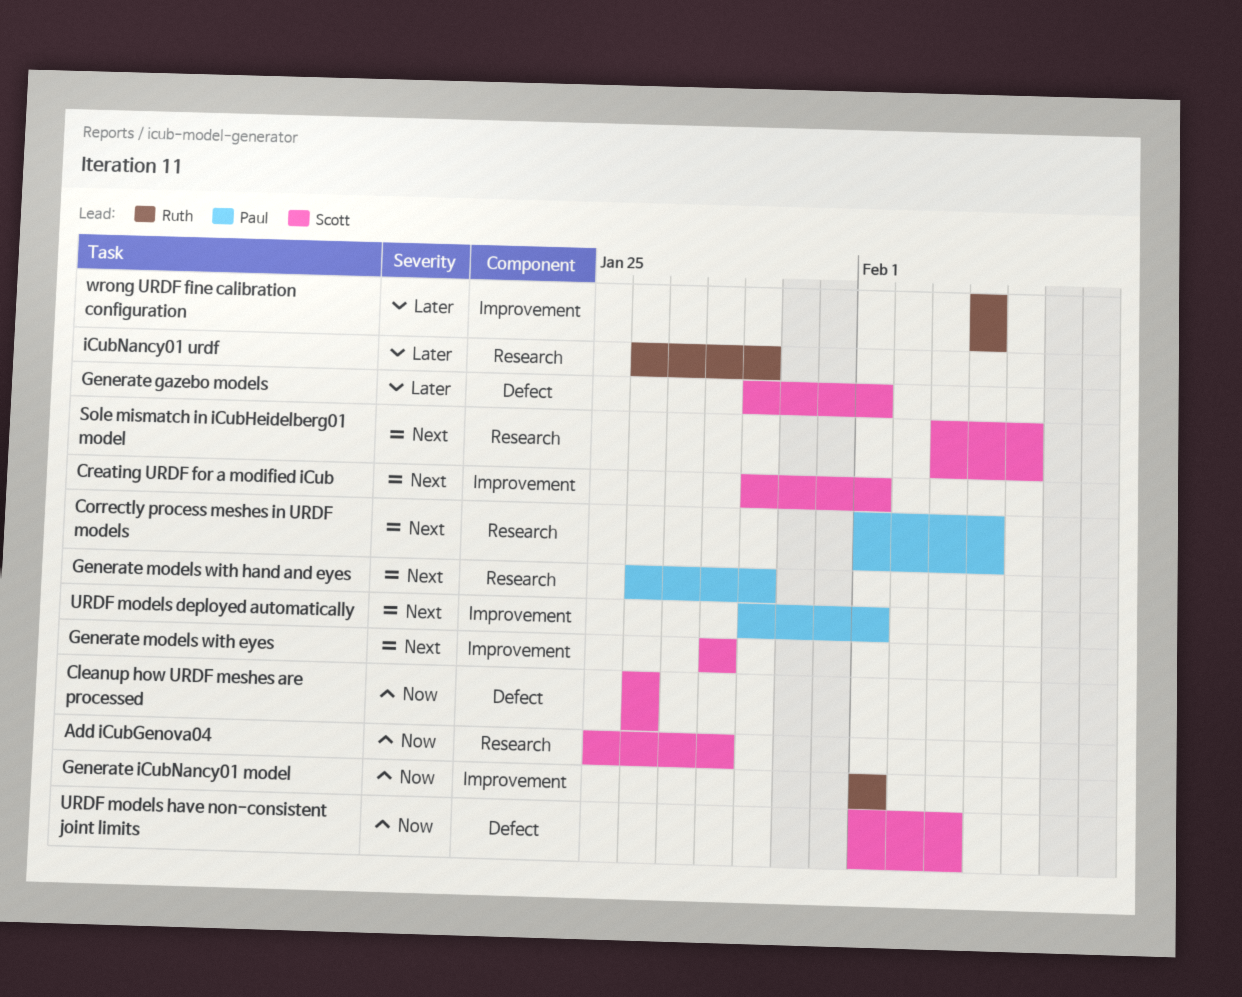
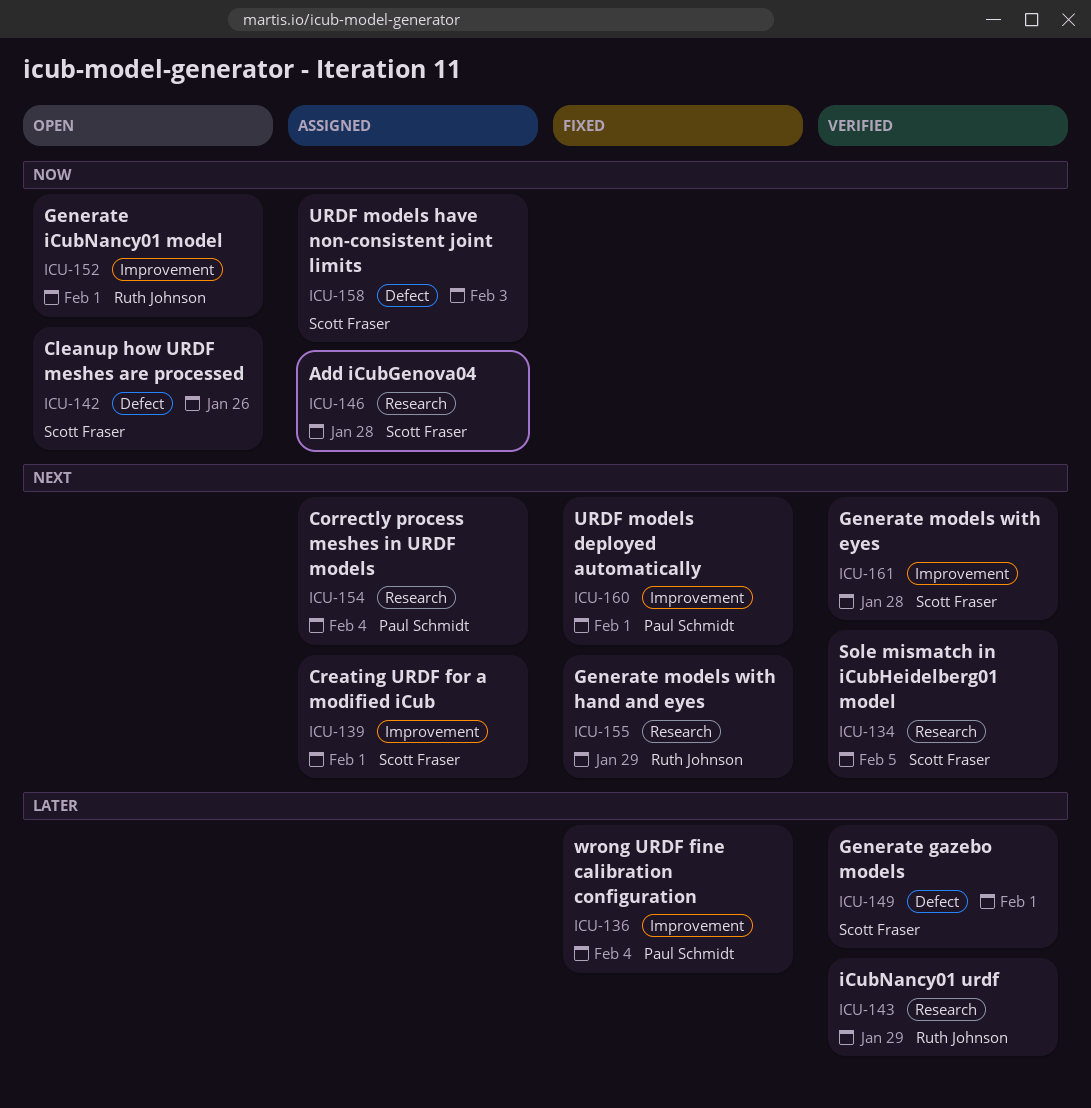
Generate models with hand and eyes, owner: Paul Schmidt -> Ruth Johnson
wrong URDF fine calibration configuration, owner: Ruth Johnson -> Paul Schmidt

